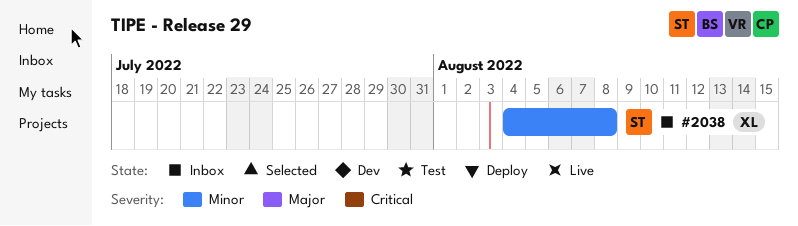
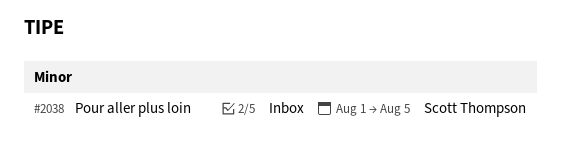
#2038, start: Aug 4 -> Aug 1
#2038, due: Aug 8 -> Aug 5

